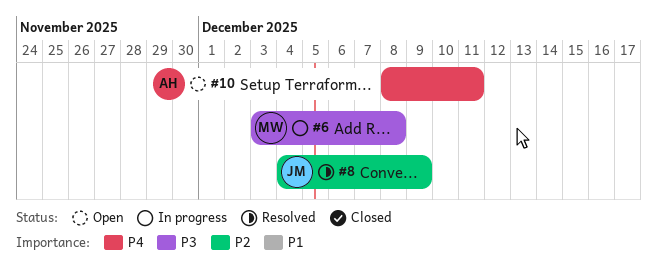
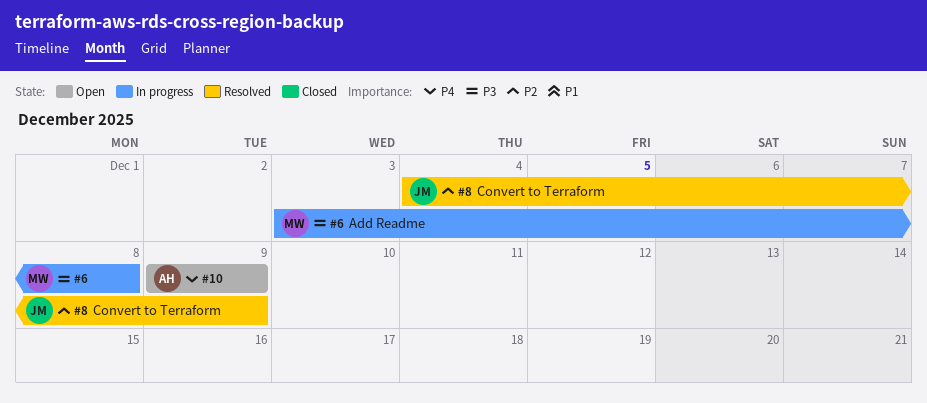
#10, start: Dec 8 -> Dec 9
#10, due: Dec 11 -> Dec 9

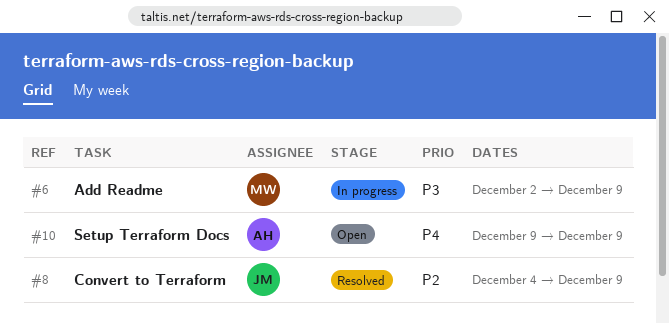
#6, start: Dec 3 -> Dec 2
#6, due: Dec 8 -> Dec 9

